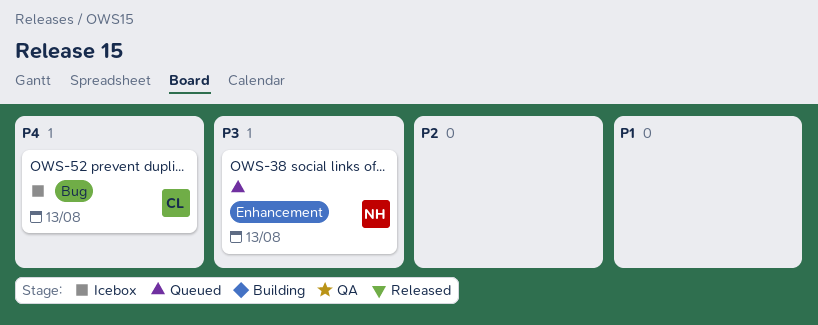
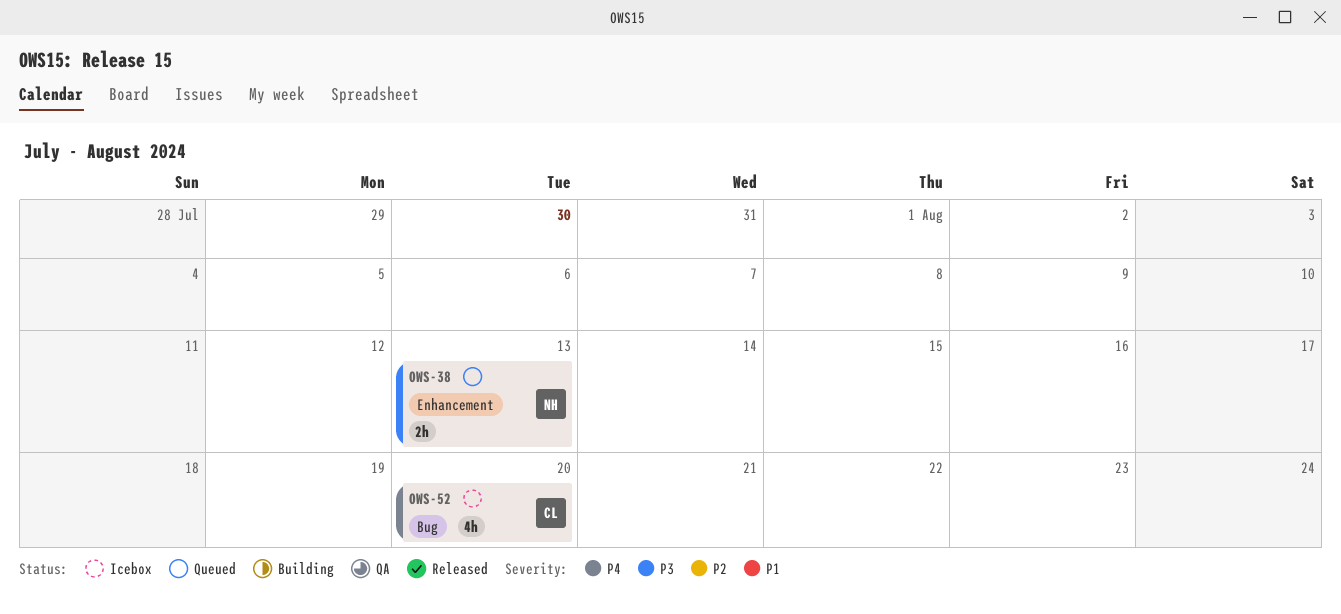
OWS-52, due: Aug 13 -> Aug 20

